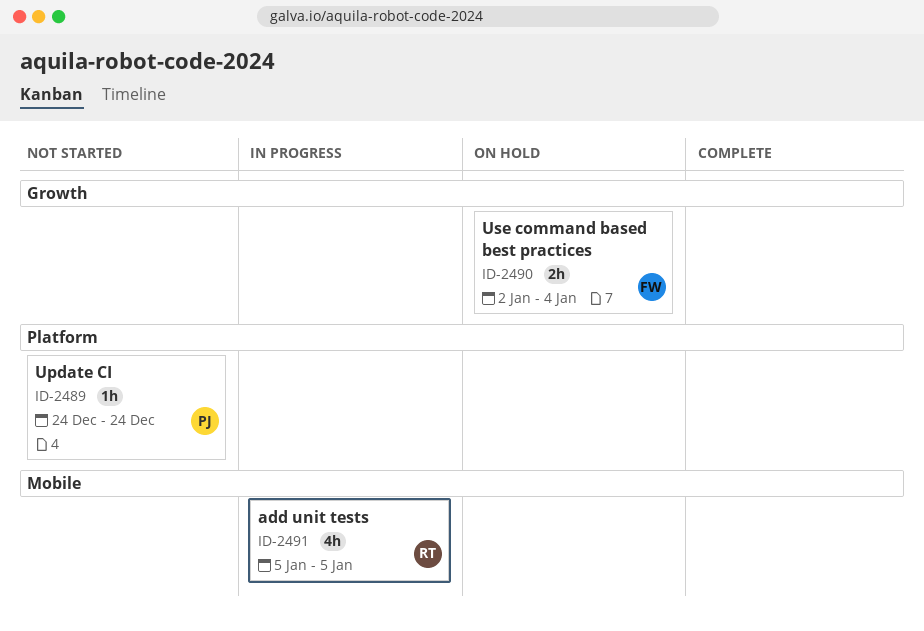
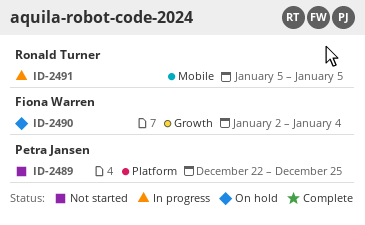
ID-2489, start: Dec 24 -> Dec 22
ID-2489, due: Dec 24 -> Dec 25

